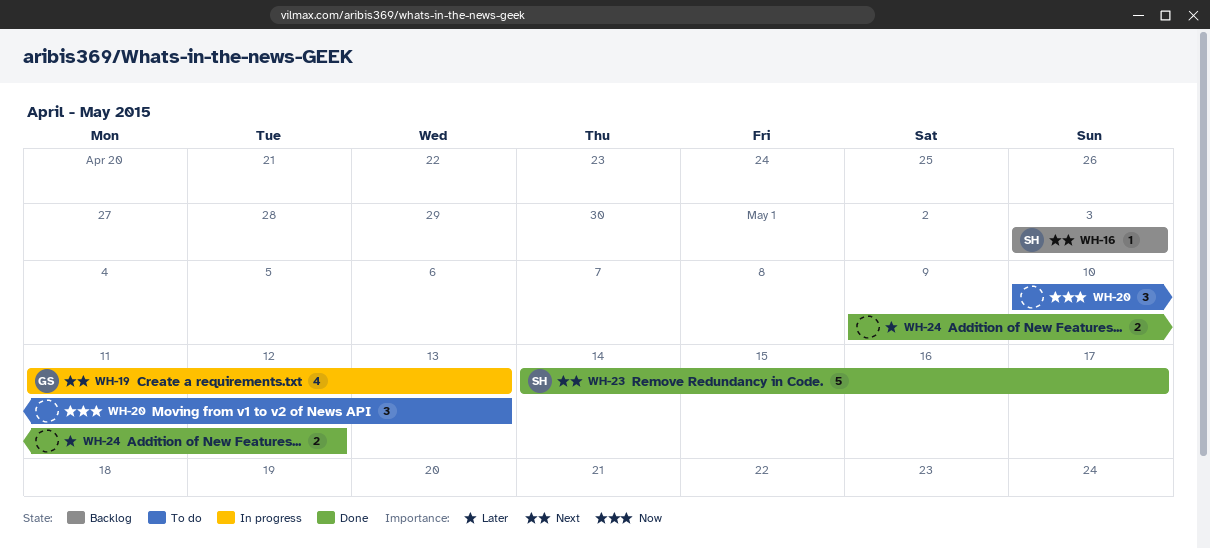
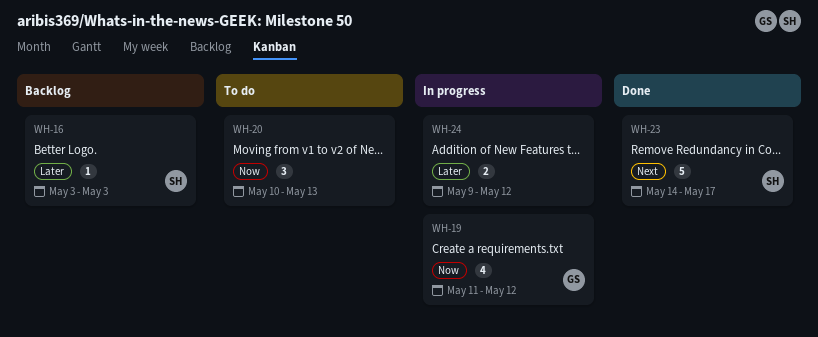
WH-16, priority: Next -> Later
WH-19, priority: Next -> Now
WH-19, due: May 13 -> May 12
WH-24, status: Done -> In progress

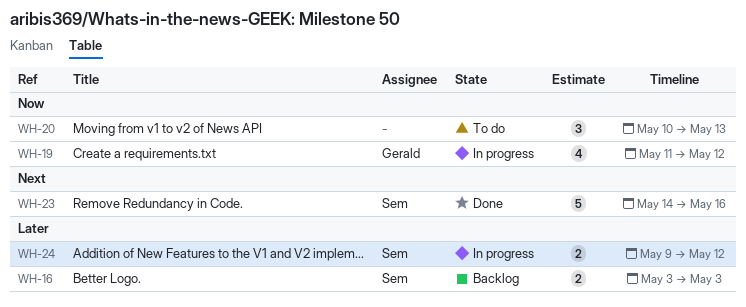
WH-16, estimate: 1 -> 2
WH-23, due: May 17 -> May 16
WH-24, owner: none -> Sem

